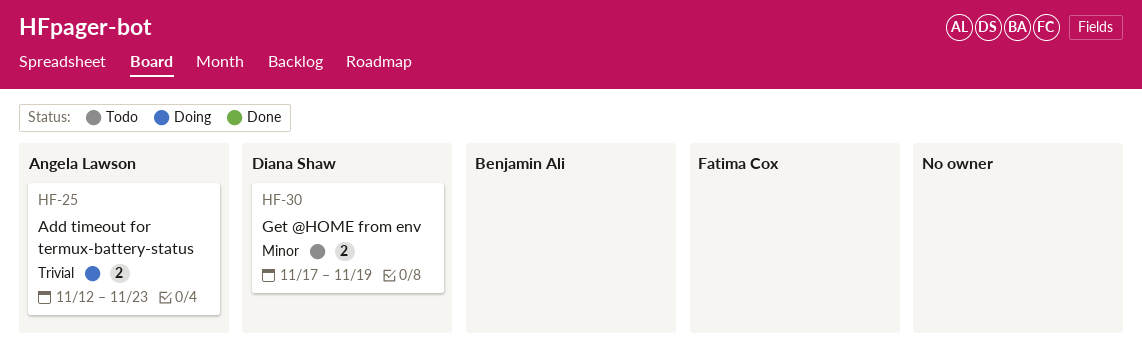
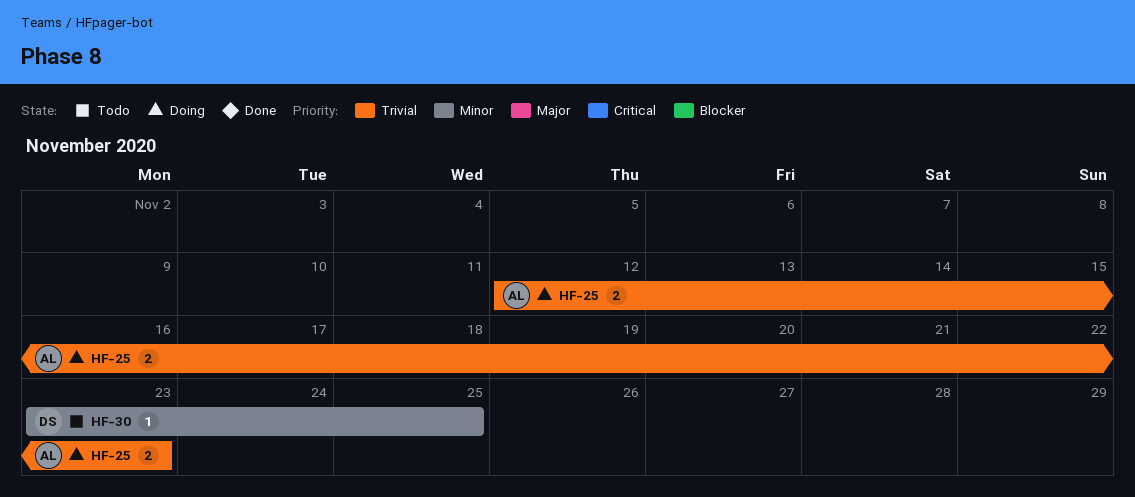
HF-30, estimate: 2 -> 1
HF-30, start: Nov 17 -> Nov 23
HF-30, due: Nov 19 -> Nov 25

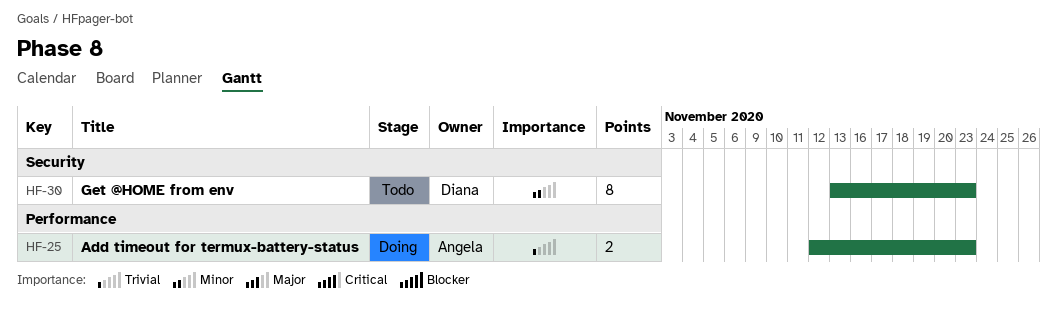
HF-30, estimate: 1 -> 8
HF-30, start: Nov 23 -> Nov 13
HF-30, due: Nov 25 -> Nov 23

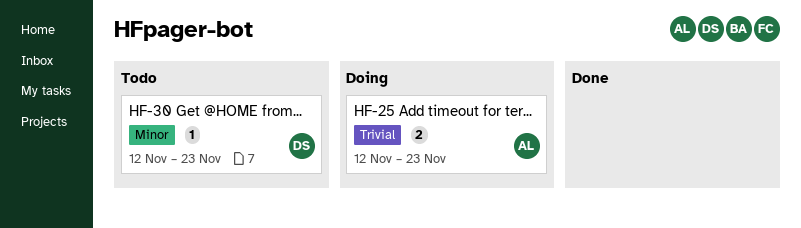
HF-30, estimate: 8 -> 1
HF-30, start: Nov 13 -> Nov 12

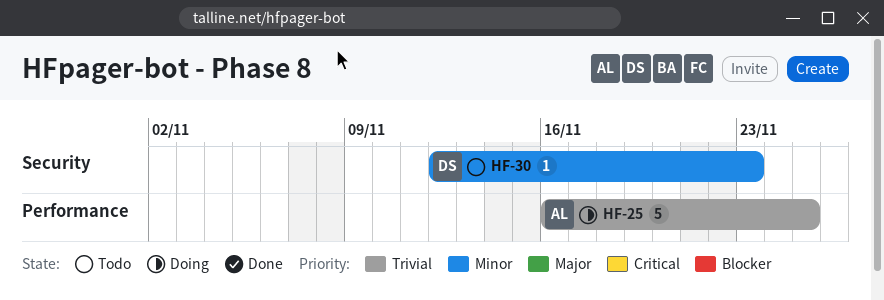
HF-25, estimate: 2 -> 5
HF-25, start: Nov 12 -> Nov 16
HF-25, due: Nov 23 -> Nov 25

